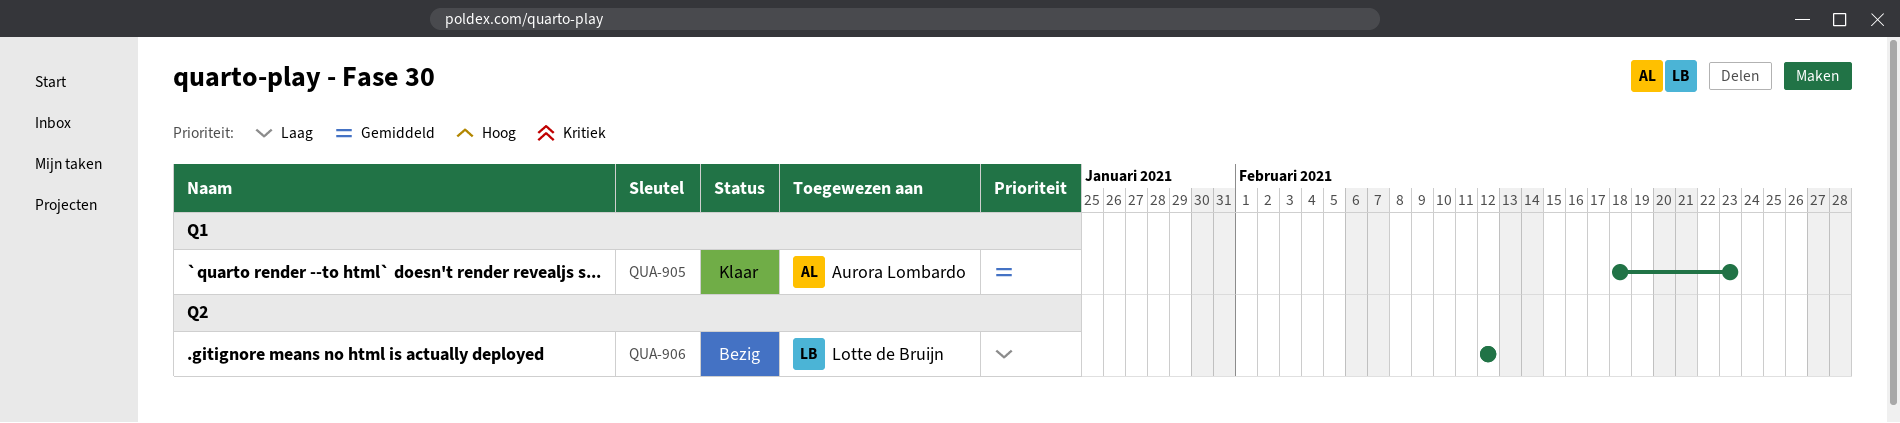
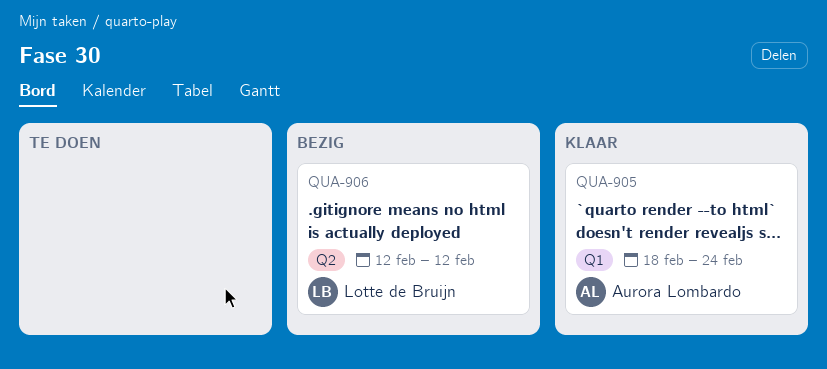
QUA-905, due: Feb 23 -> Feb 24

